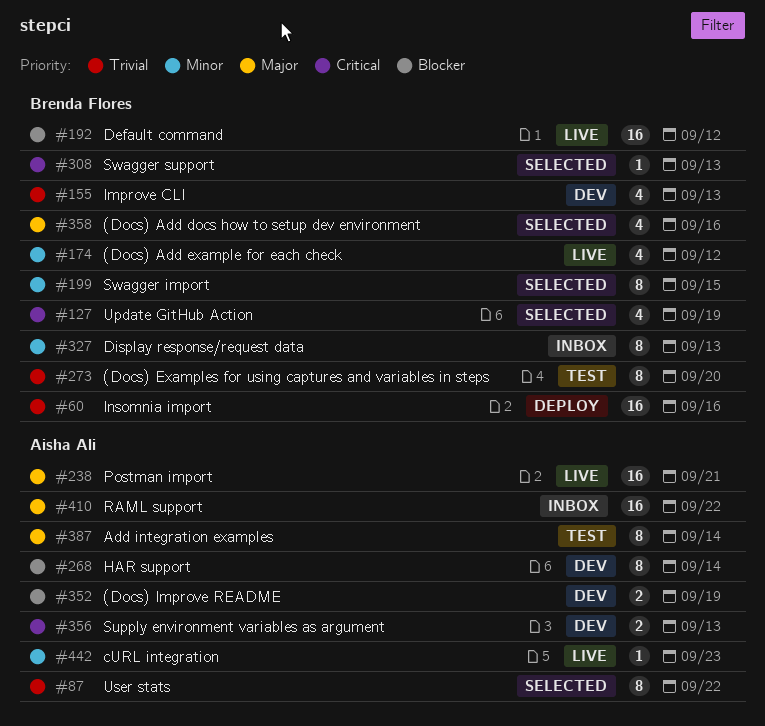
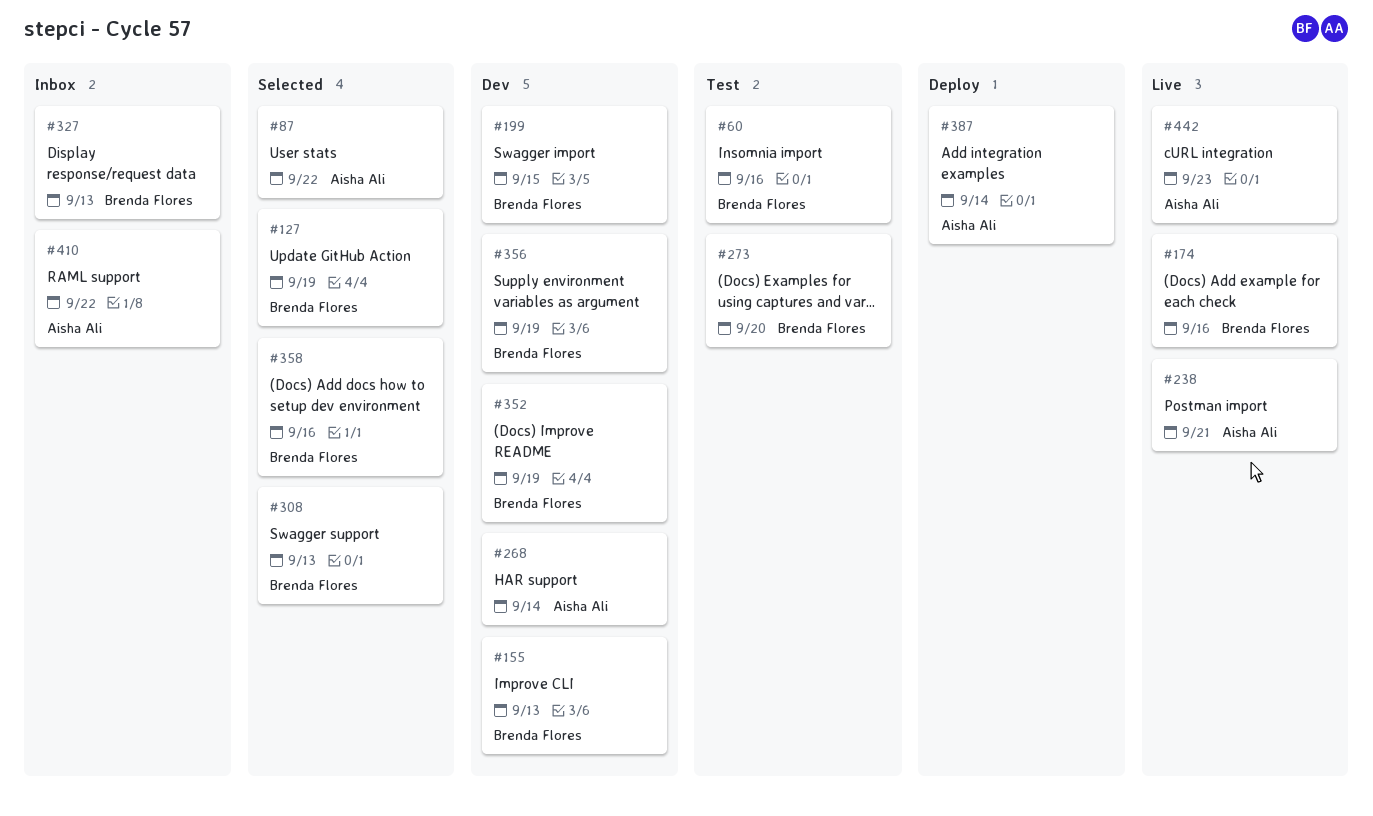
#60, status: Deploy -> Test
#174, due: Sep 12 -> Sep 16
#192: present -> none
#199, status: Selected -> Dev
#352, owner: Aisha Ali -> Brenda Flores
#356, owner: Aisha Ali -> Brenda Flores
#356, due: Sep 13 -> Sep 19
#387, status: Test -> Deploy

